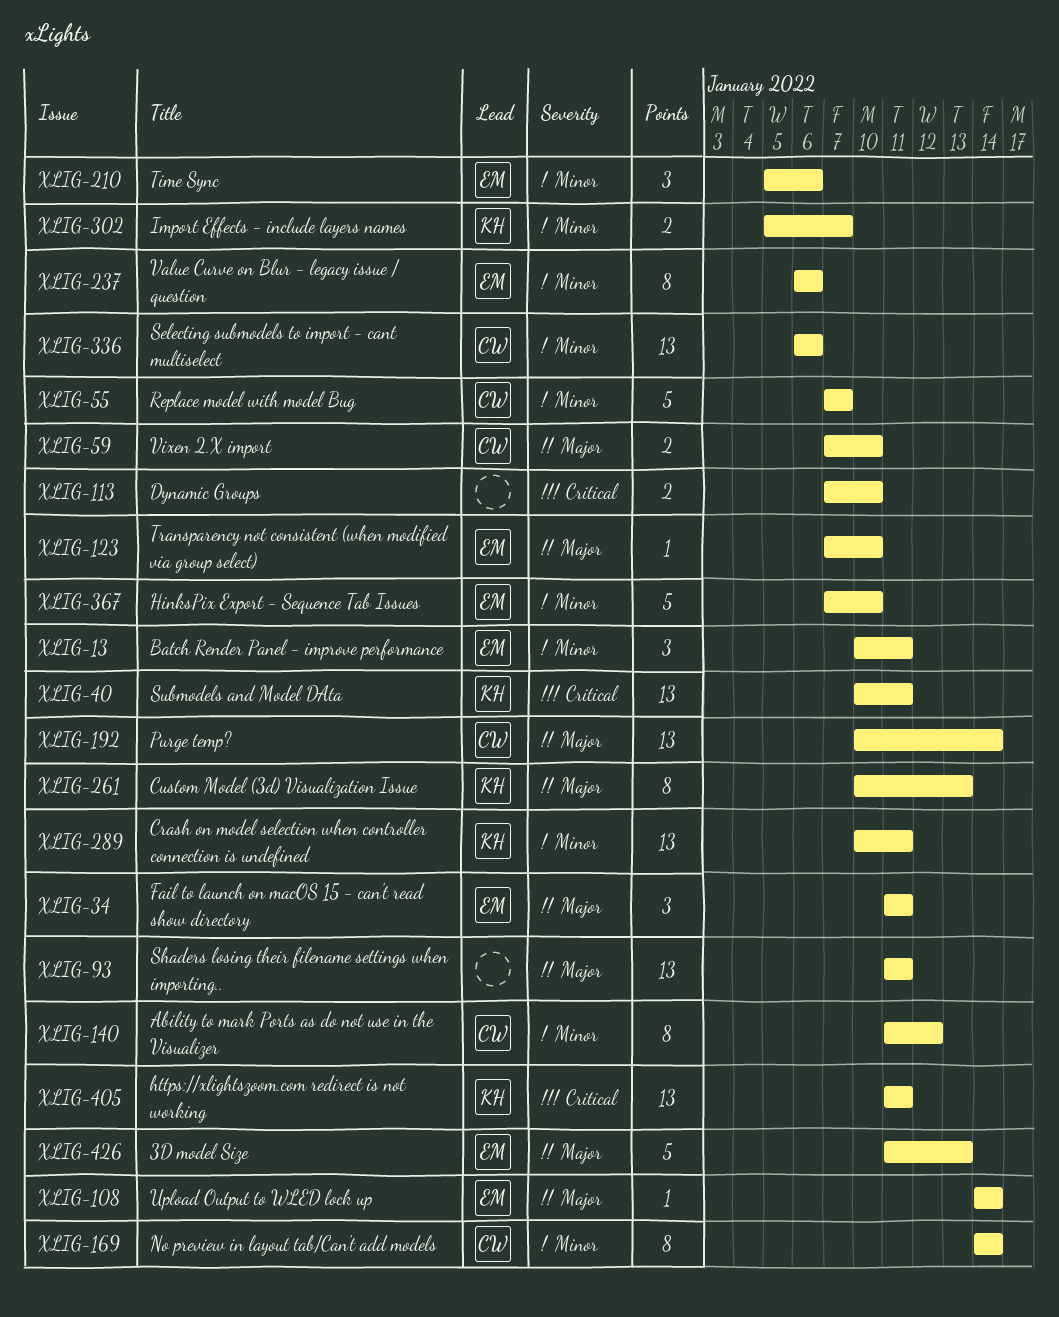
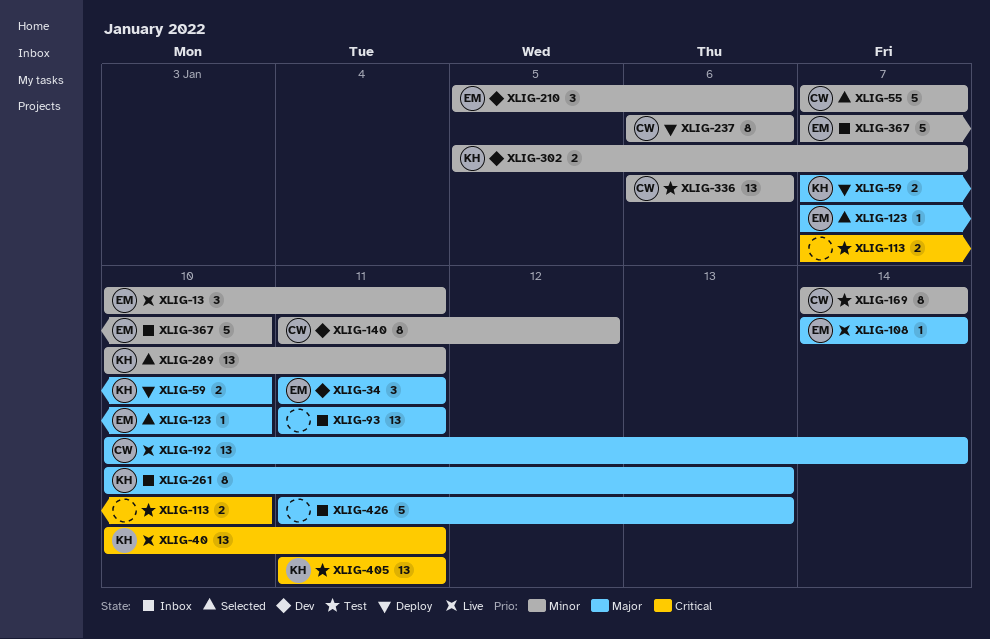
XLIG-59, owner: CW -> KH
XLIG-237, owner: EM -> CW
XLIG-426, owner: EM -> none

